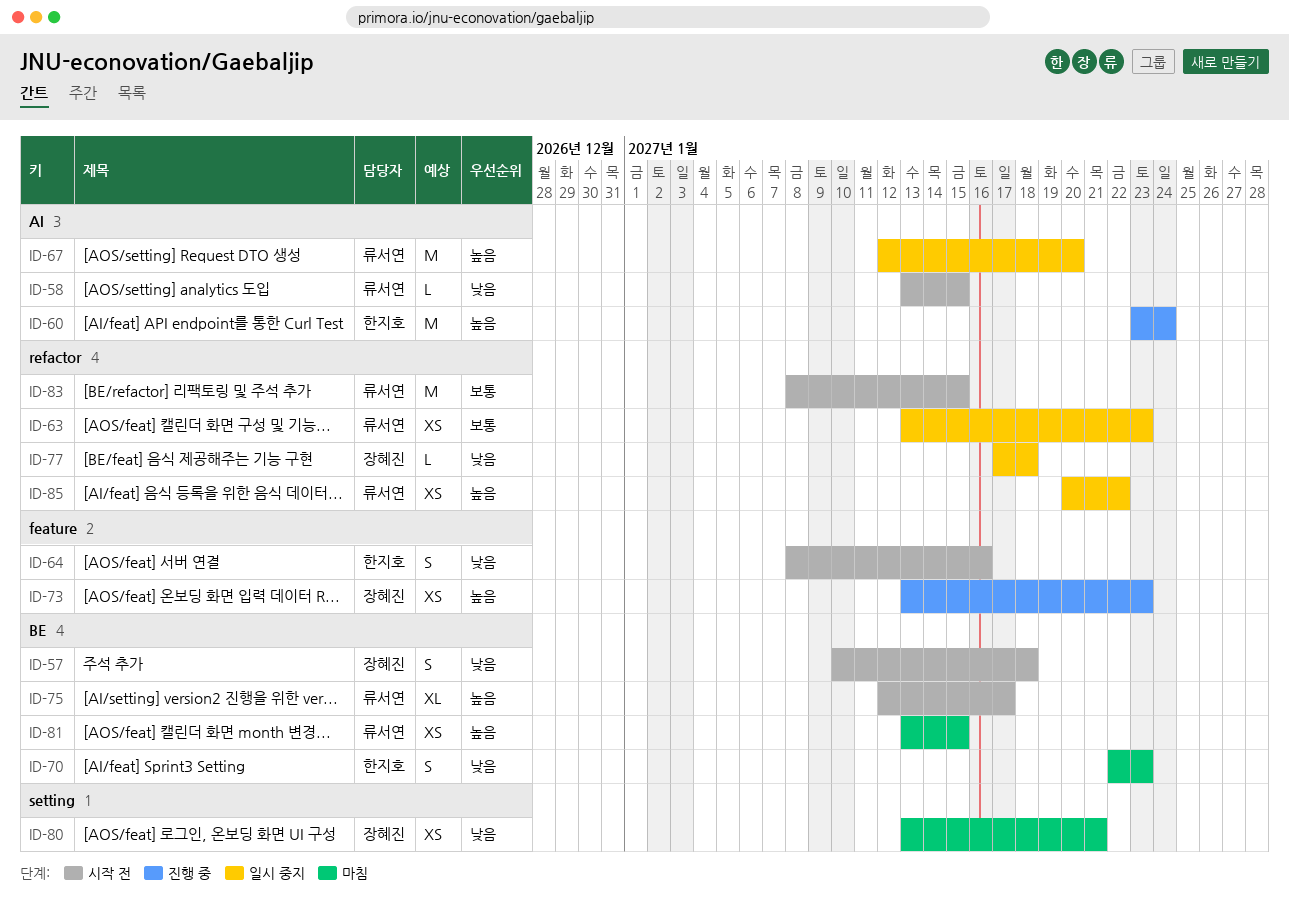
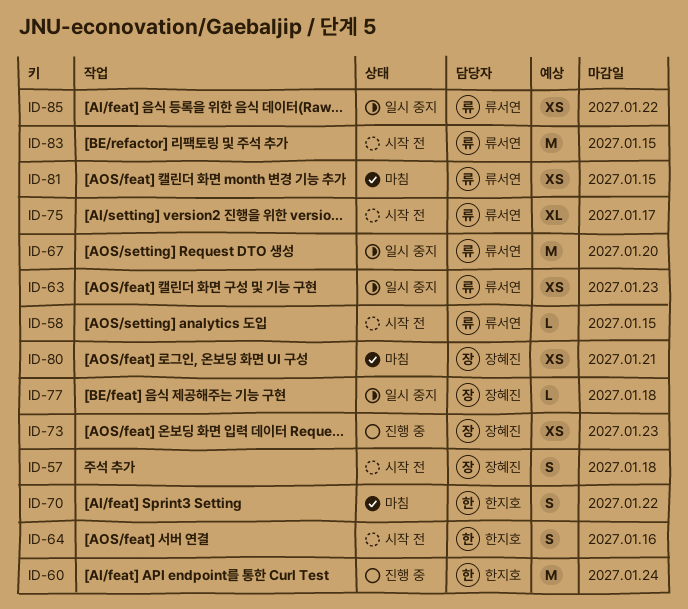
ID-70, due: Jan 23 -> Jan 22

